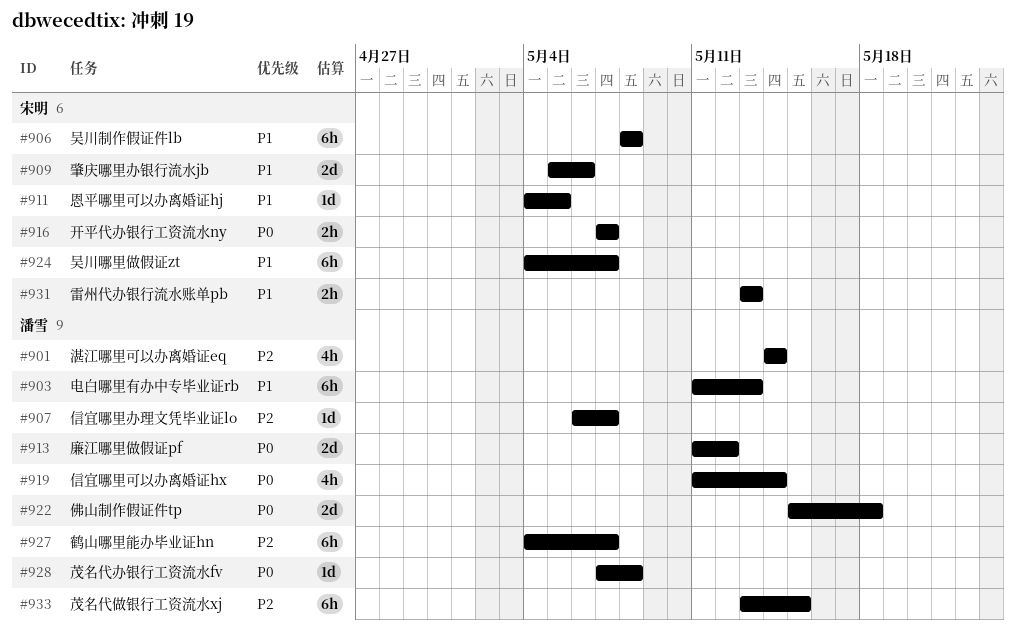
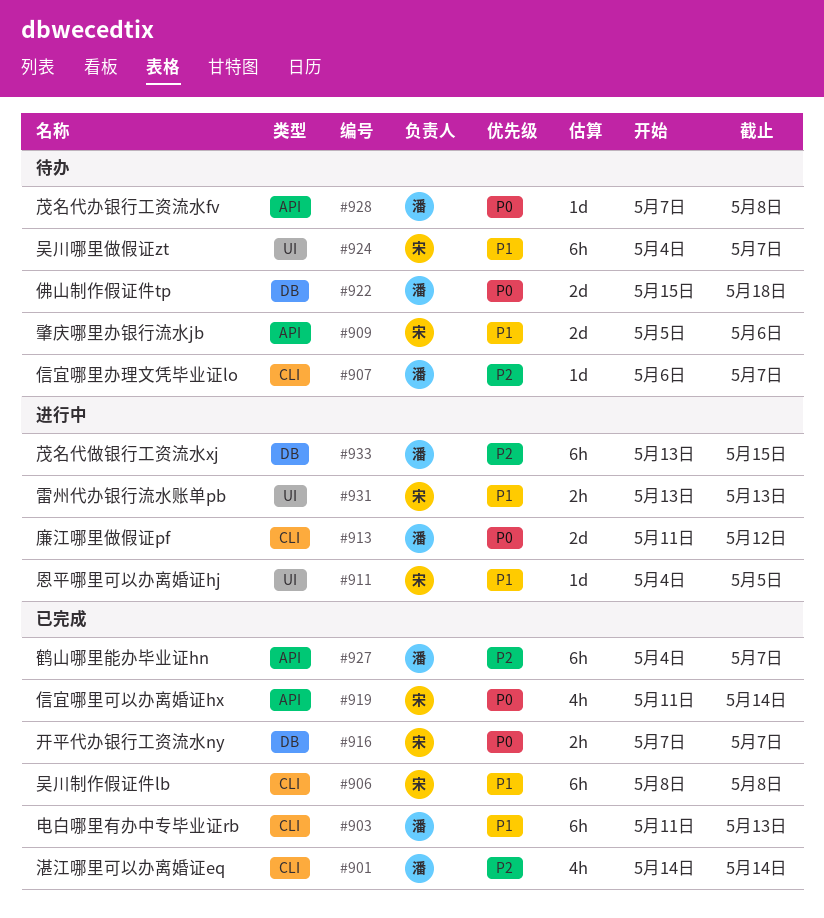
#919, owner: 潘雪 -> 宋明

